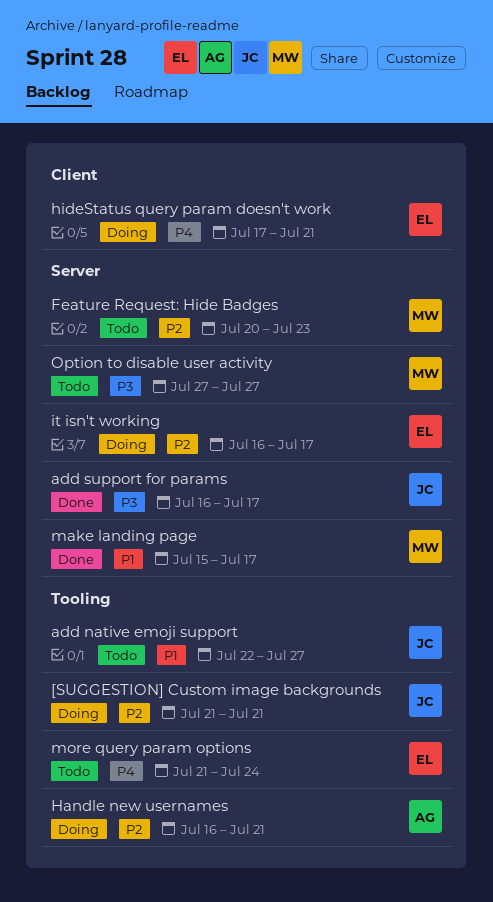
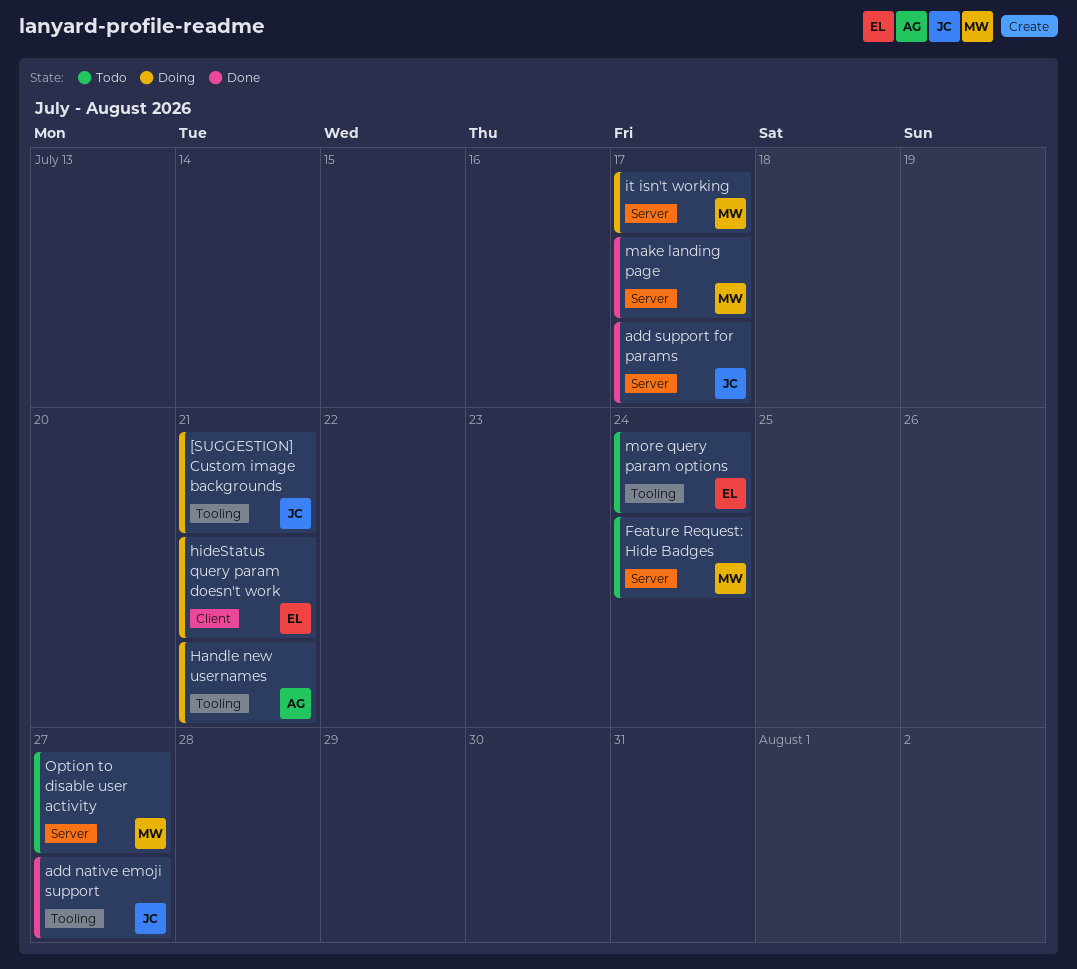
add native emoji support, status: Todo -> Done
Feature Request: Hide Badges, due: Jul 23 -> Jul 24
it isn't working, owner: EL -> MW

